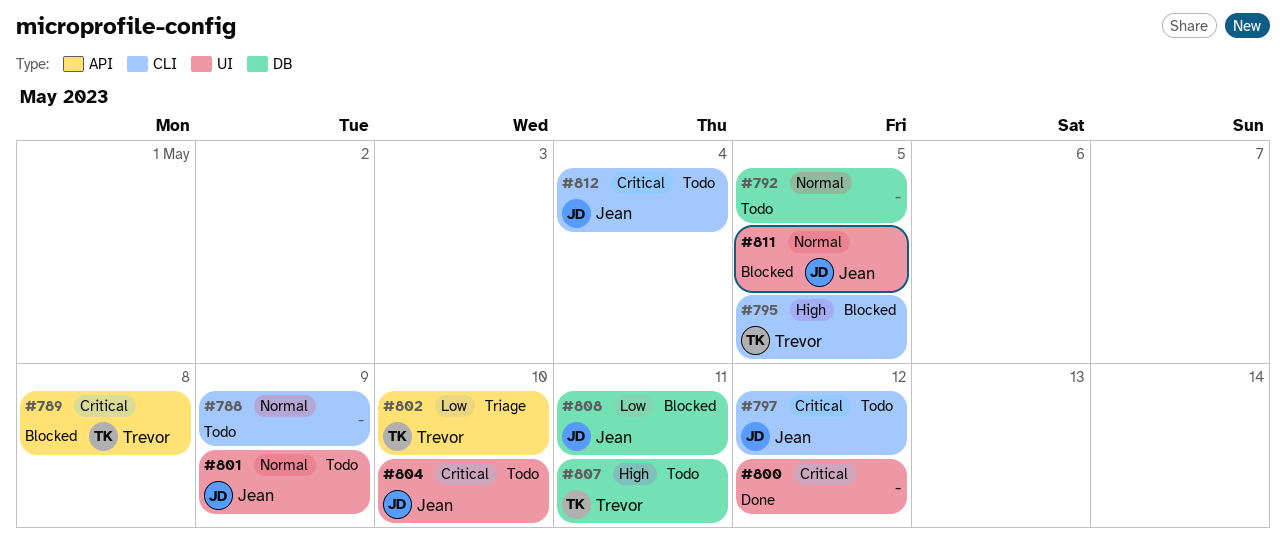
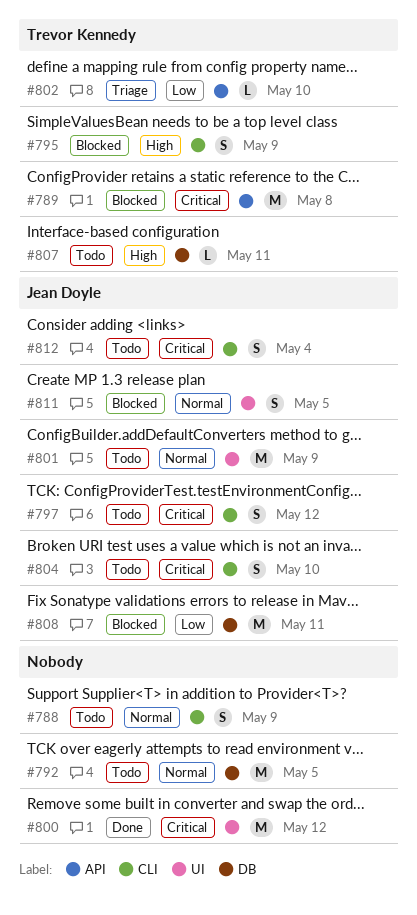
#795, due: May 5 -> May 9
#804, label: UI -> CLI

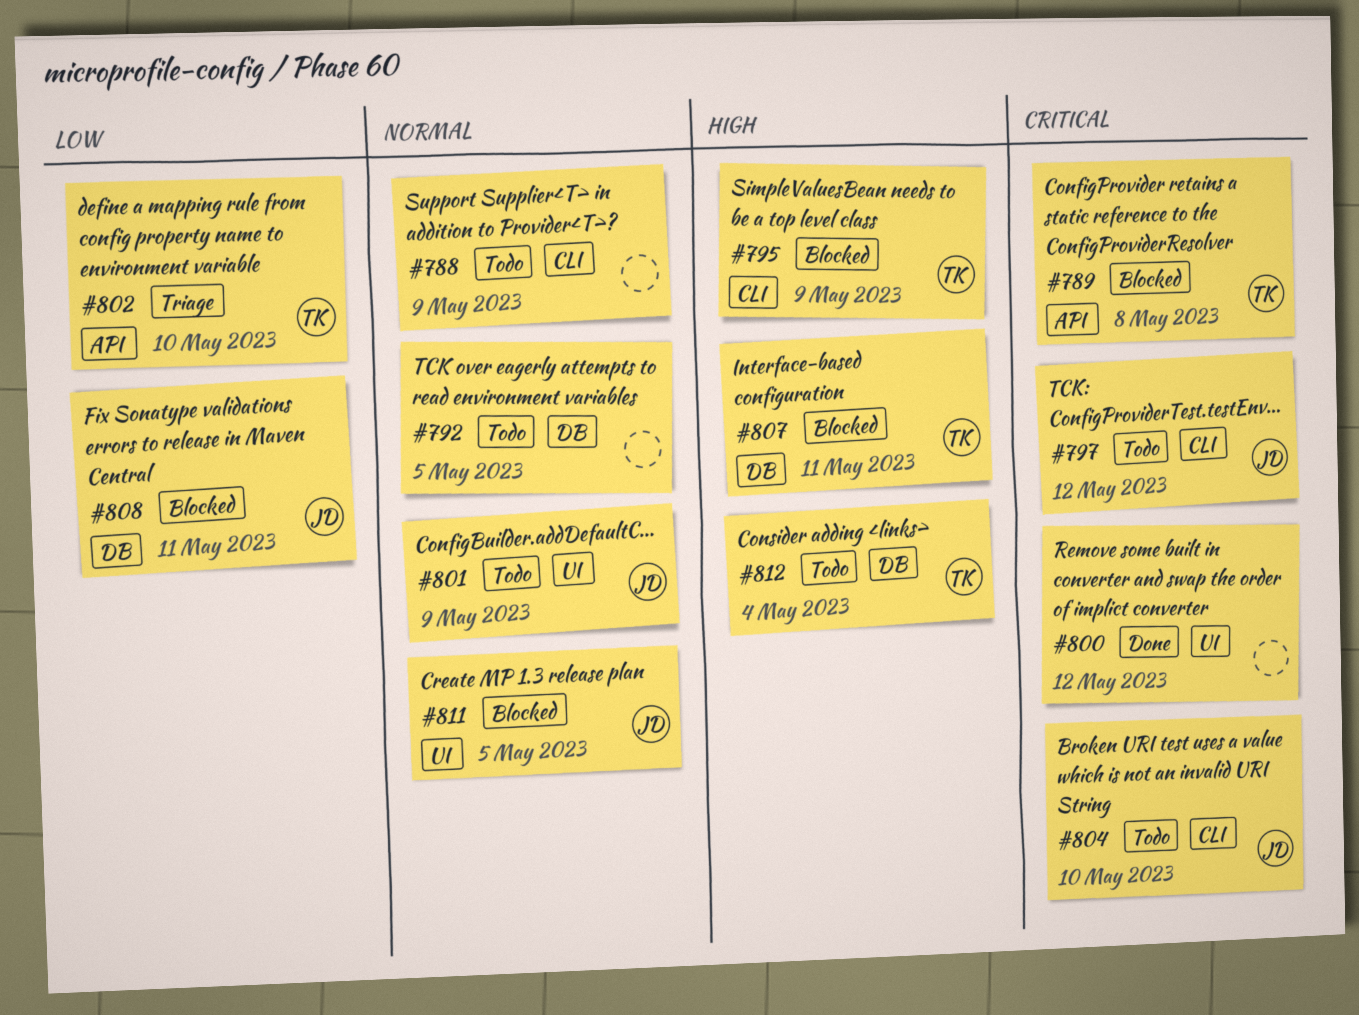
#807, status: Todo -> Blocked
#812, owner: Jean Doyle -> Trevor Kennedy
#812, priority: Critical -> High
#812, label: CLI -> DB

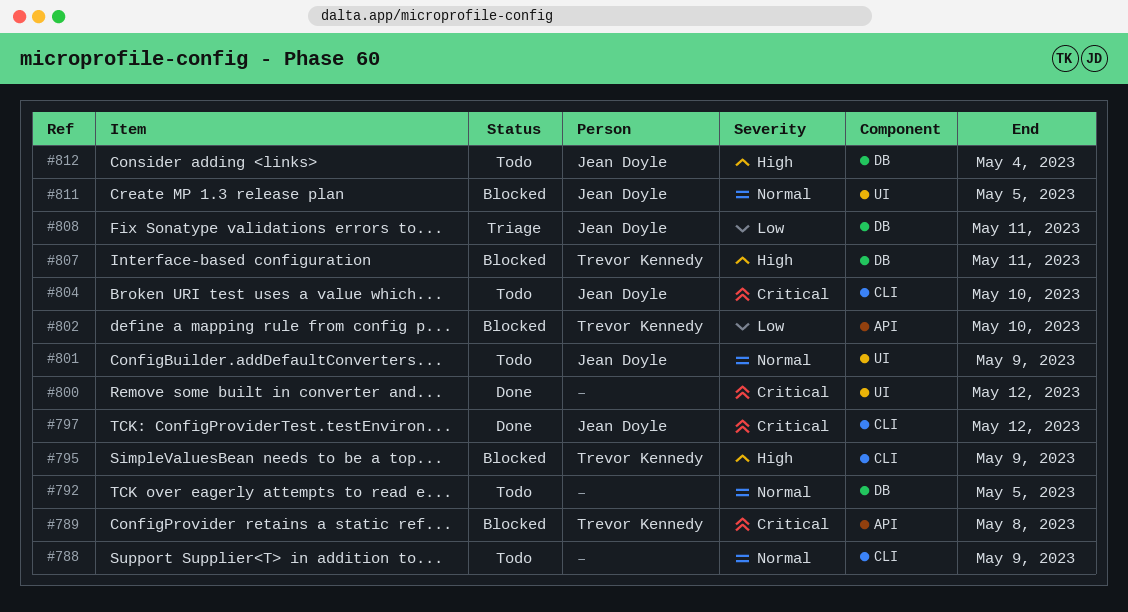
#797, status: Todo -> Done
#802, status: Triage -> Blocked
#808, status: Blocked -> Triage
#812, owner: Trevor Kennedy -> Jean Doyle

